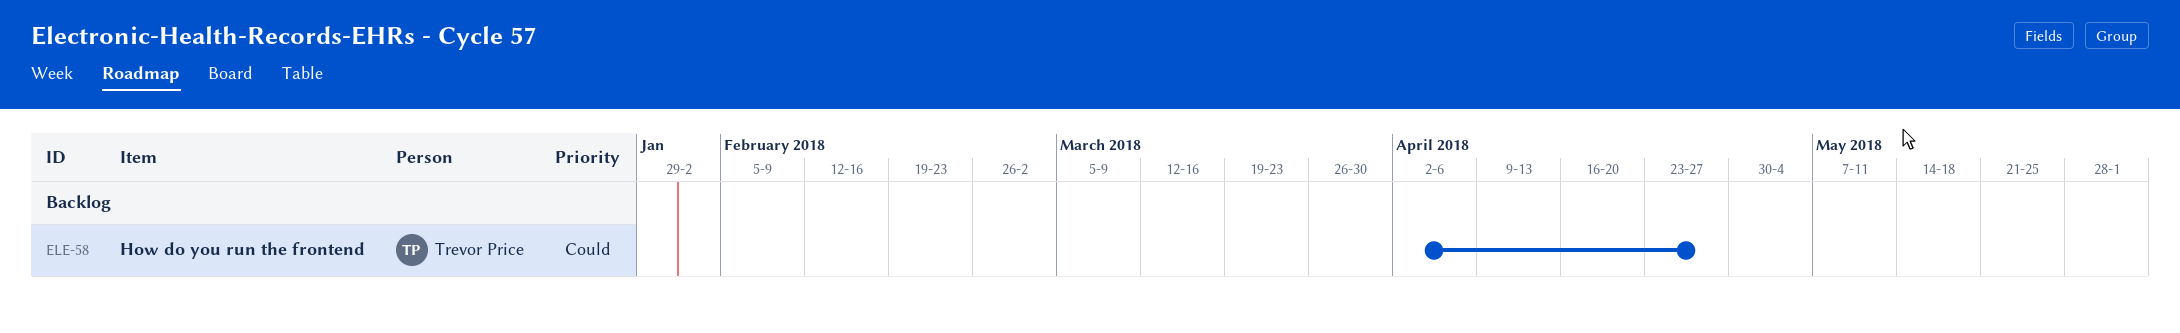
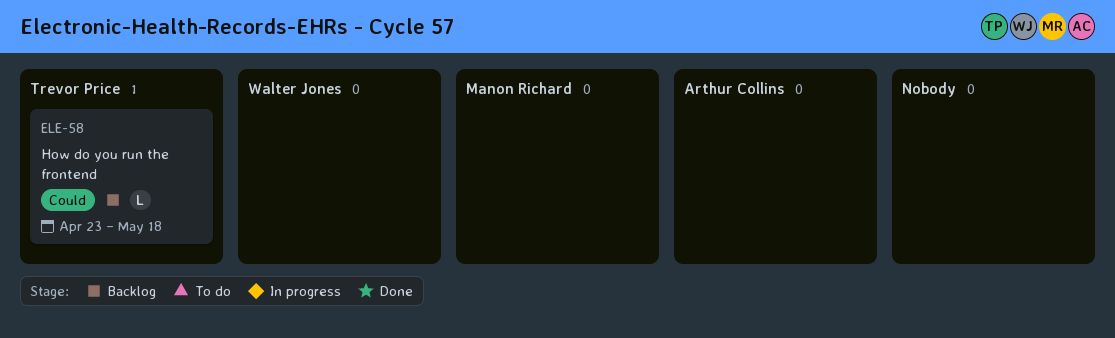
ELE-58, start: Apr 2 -> Apr 23
ELE-58, due: Apr 27 -> May 18

